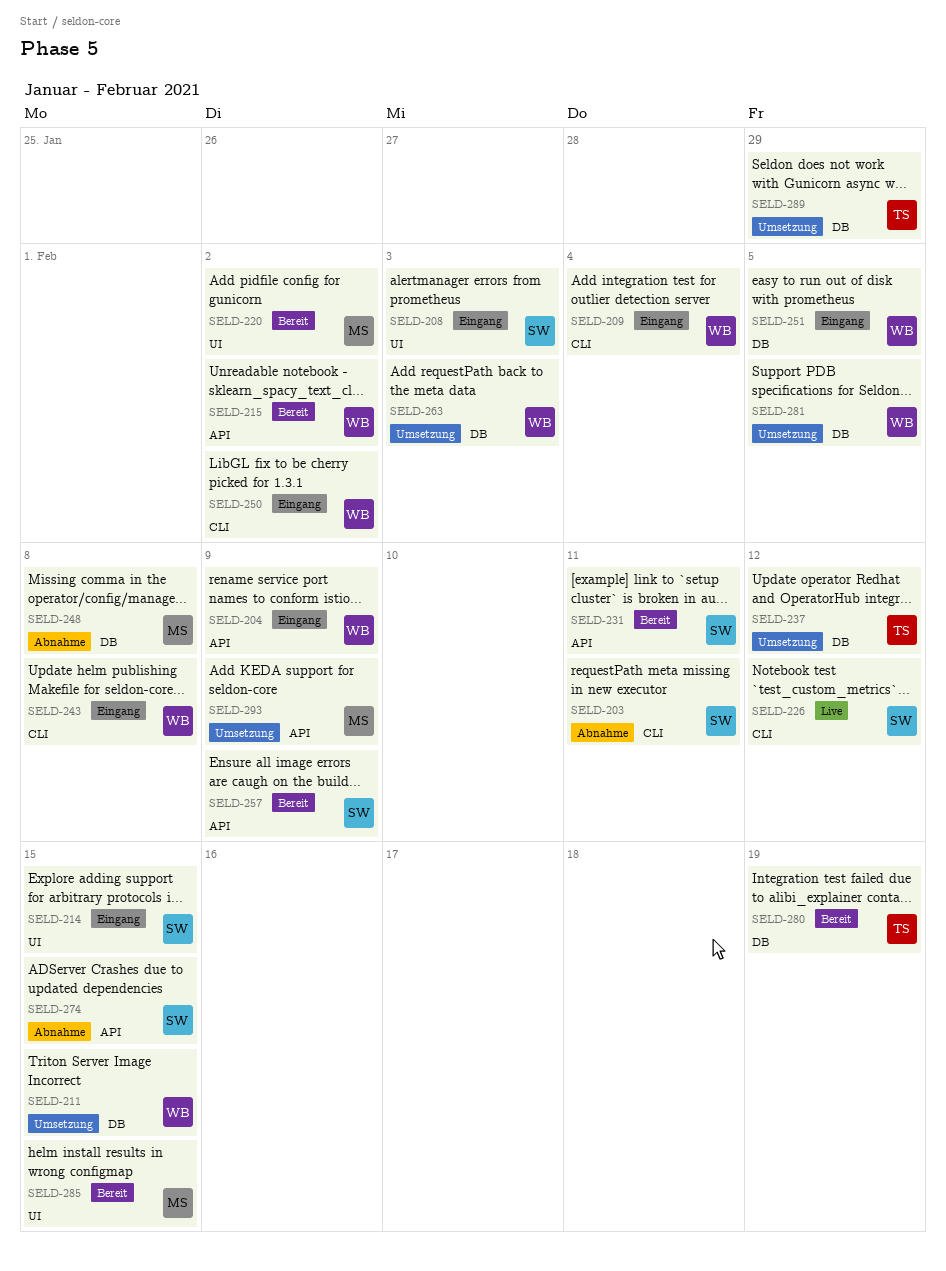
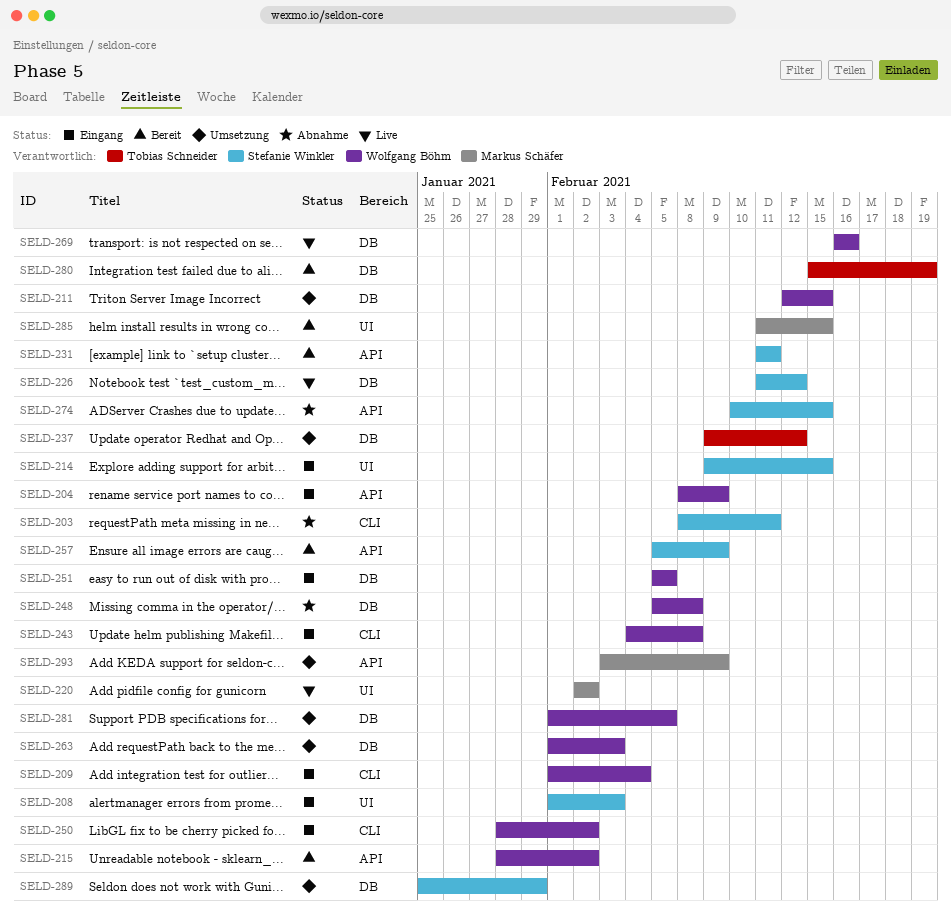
SELD-220, status: Bereit -> Live
SELD-226, label: CLI -> DB
SELD-248, owner: Markus Schäfer -> Wolfgang Böhm
SELD-269: none -> present
SELD-289, owner: Tobias Schneider -> Stefanie Winkler

